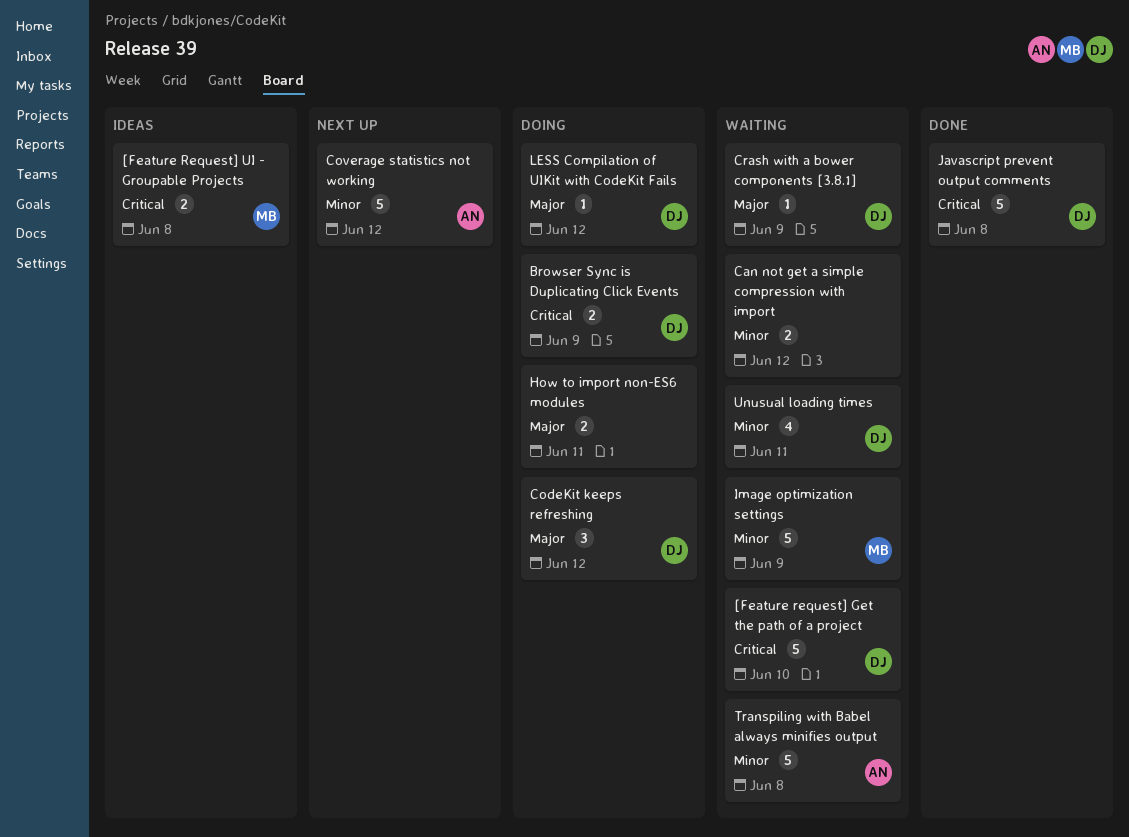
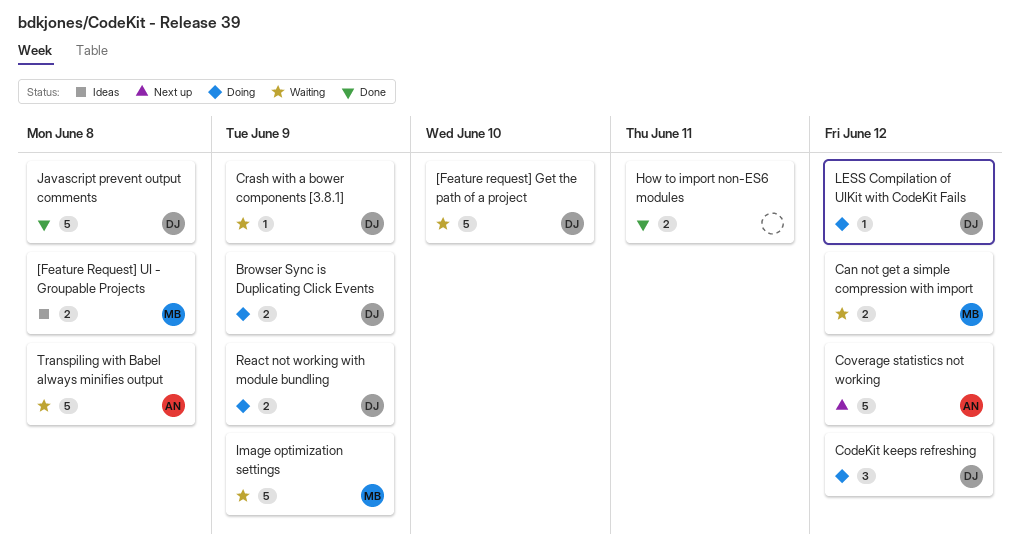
Can not get a simple compression with import, owner: none -> MB
How to import non-ES6 modules, status: Doing -> Done
React not working with module bundling: none -> present
Unusual loading times: present -> none

